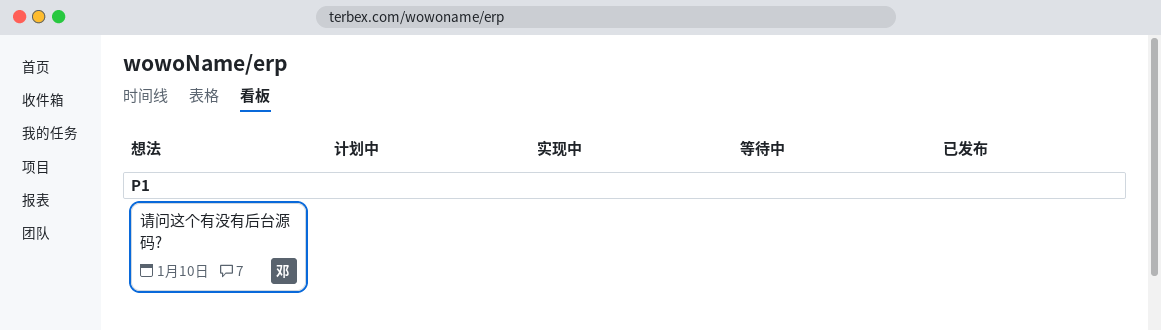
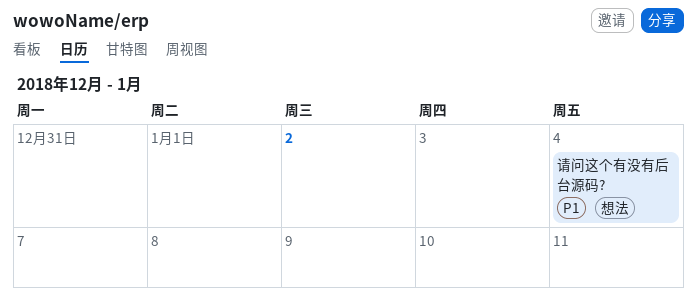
请问这个有没有后台源码?, due: Jan 10 -> Jan 4

